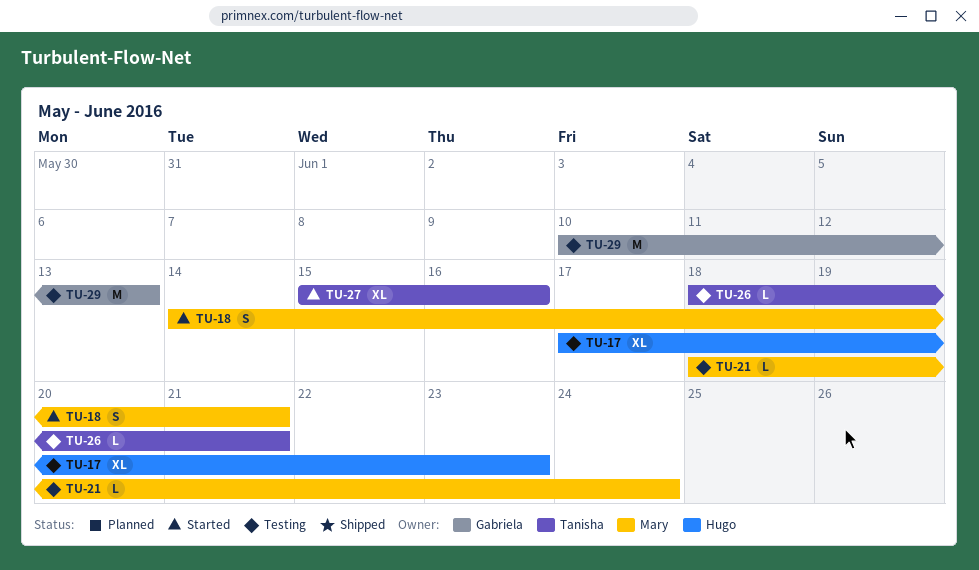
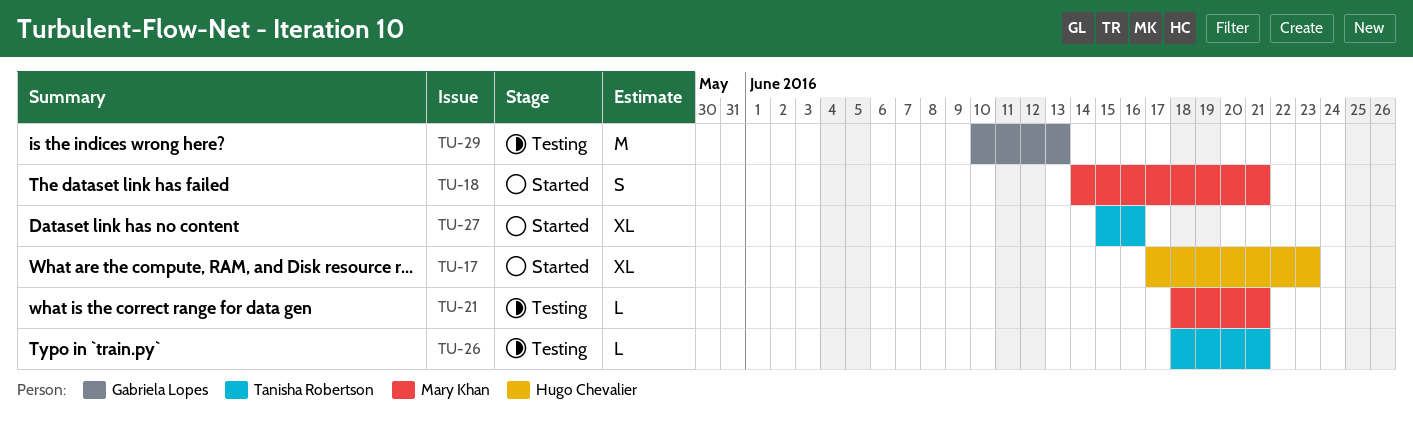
TU-17, status: Testing -> Started
TU-21, due: Jun 24 -> Jun 21

